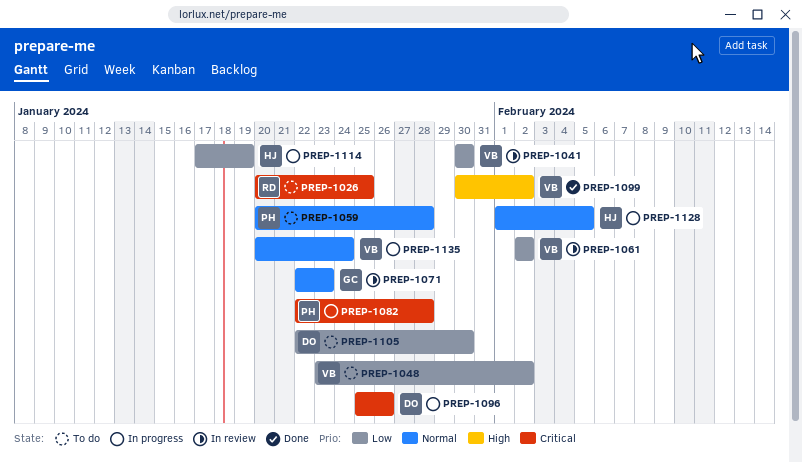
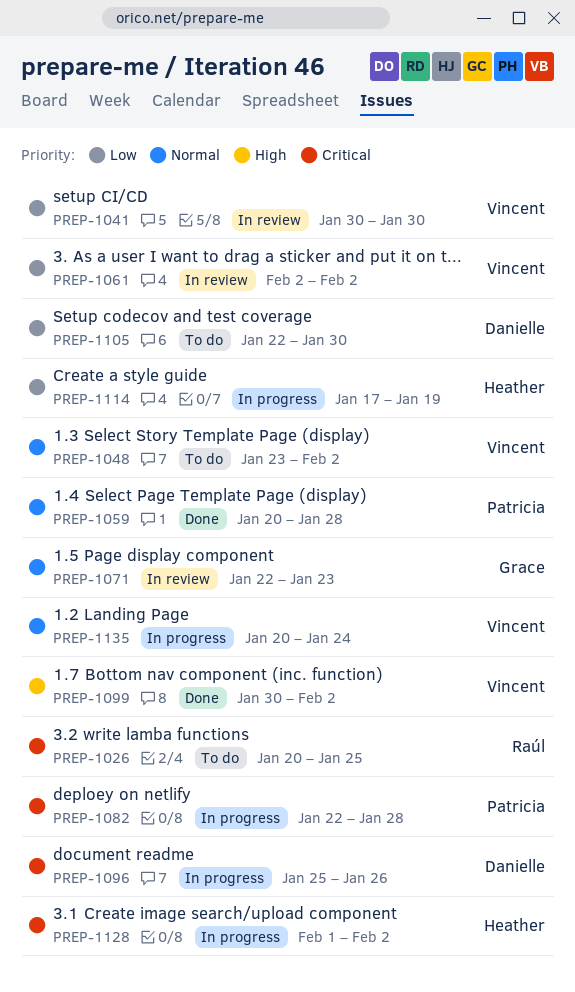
PREP-1048, priority: Low -> Normal
PREP-1059, status: To do -> Done
PREP-1128, priority: Normal -> Critical
PREP-1128, due: Feb 5 -> Feb 2

